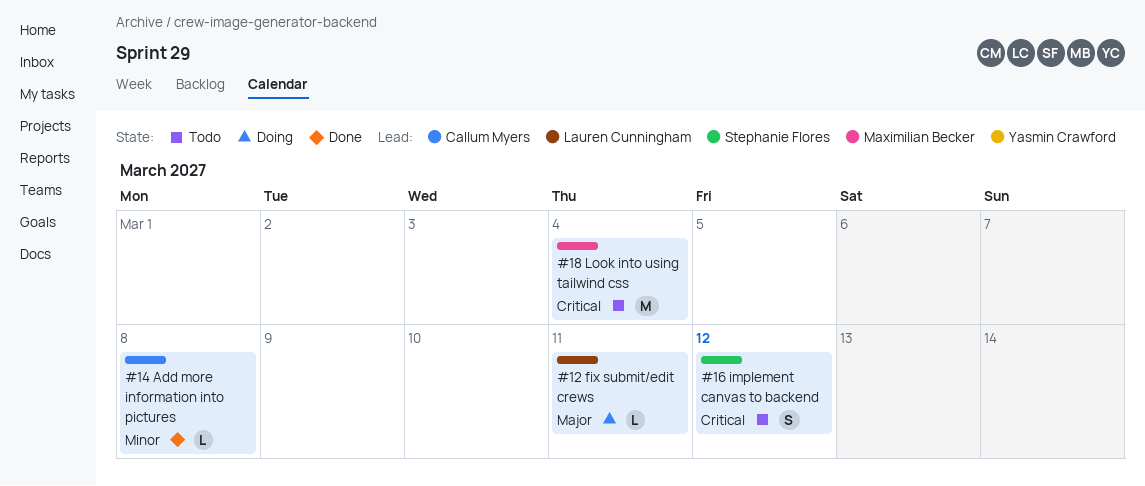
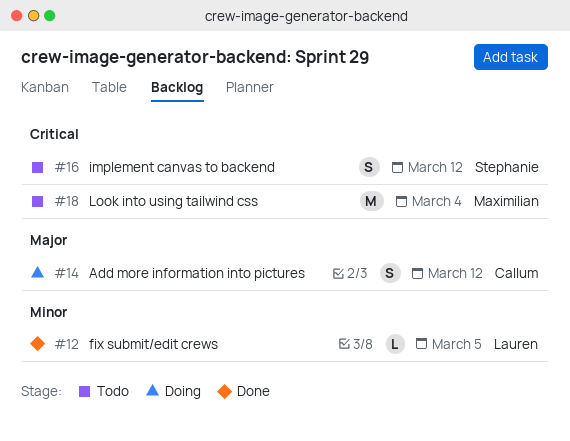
#12, status: Doing -> Done
#12, priority: Major -> Minor
#12, due: Mar 11 -> Mar 5
#14, status: Done -> Doing
#14, priority: Minor -> Major
#14, estimate: L -> S
#14, due: Mar 8 -> Mar 12

